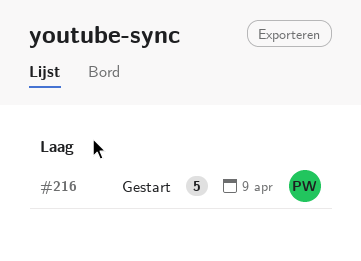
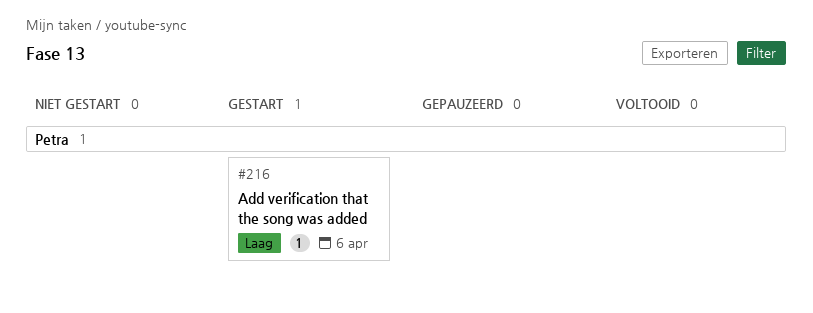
#216, estimate: 5 -> 1
#216, due: Apr 9 -> Apr 6

